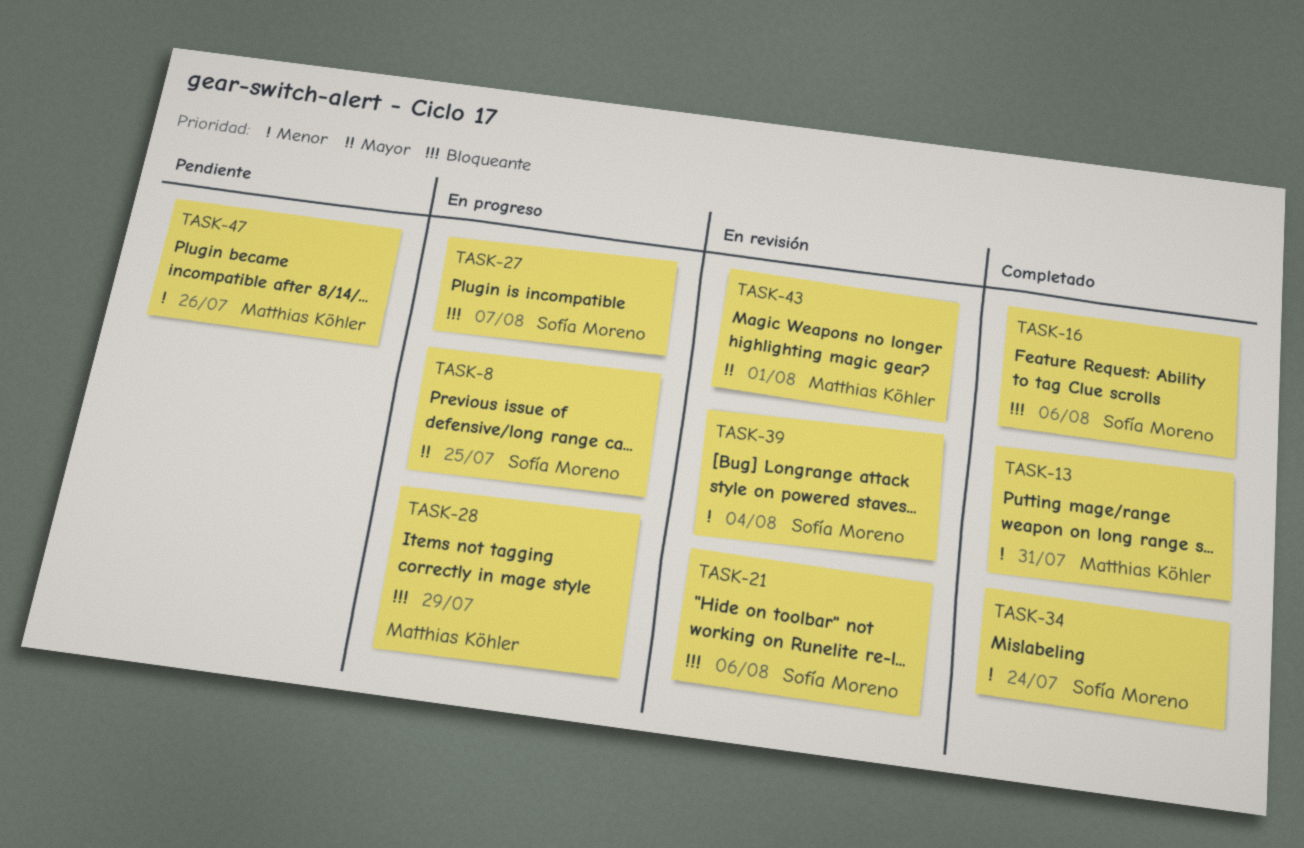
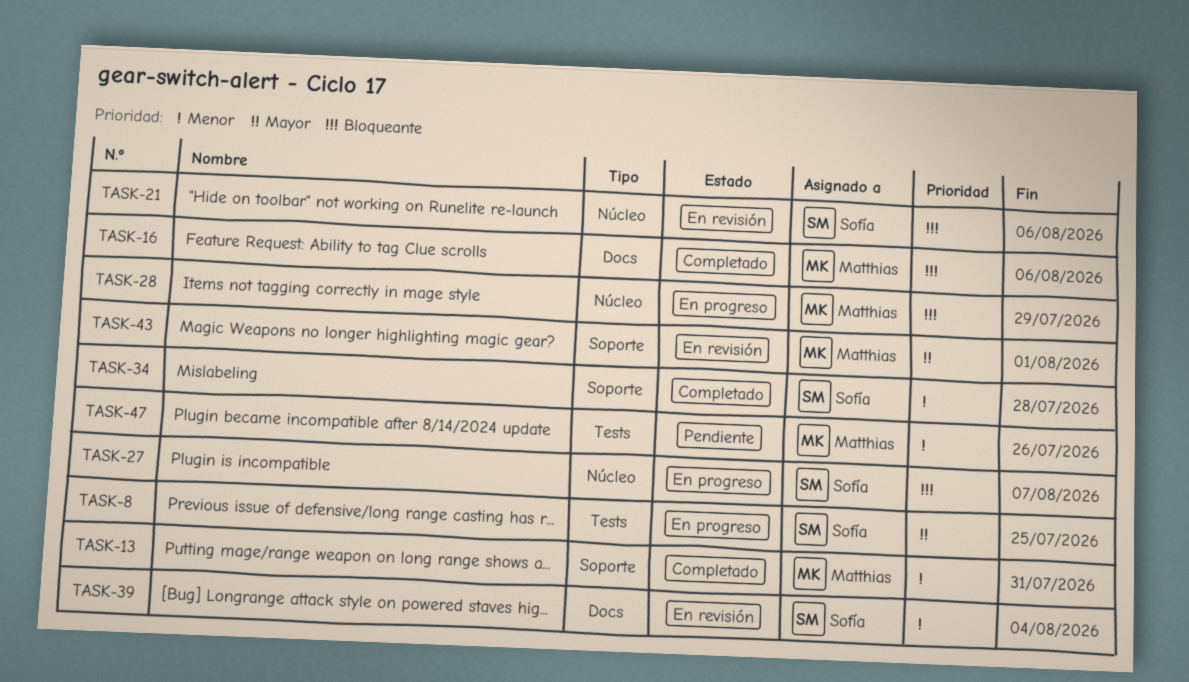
TASK-16, owner: Sofía Moreno -> Matthias Köhler
TASK-34, due: Jul 24 -> Jul 28

